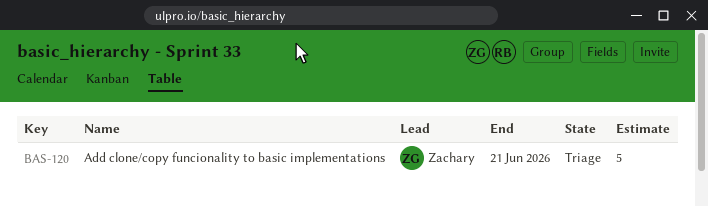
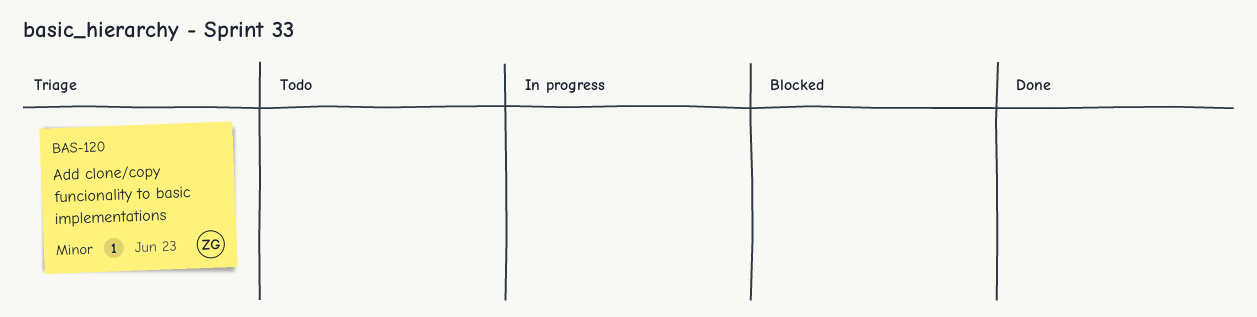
BAS-120, estimate: 5 -> 1
BAS-120, due: Jun 21 -> Jun 23

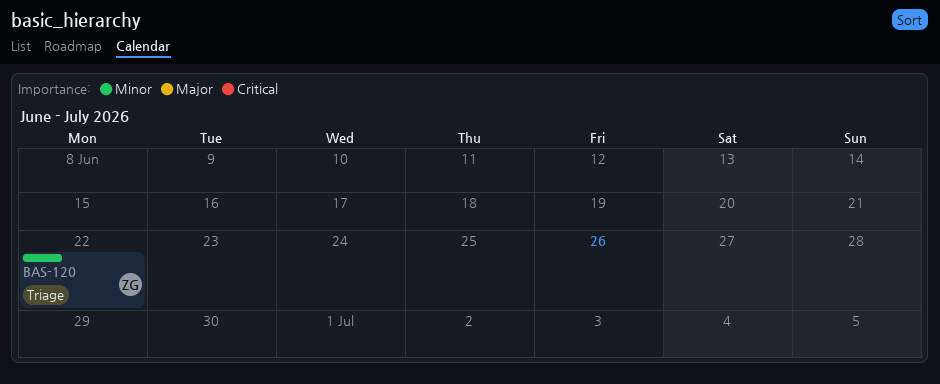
BAS-120, due: Jun 23 -> Jun 22

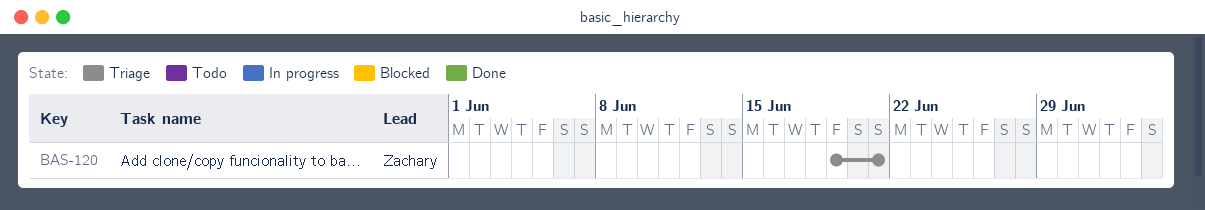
BAS-120, due: Jun 22 -> Jun 21

